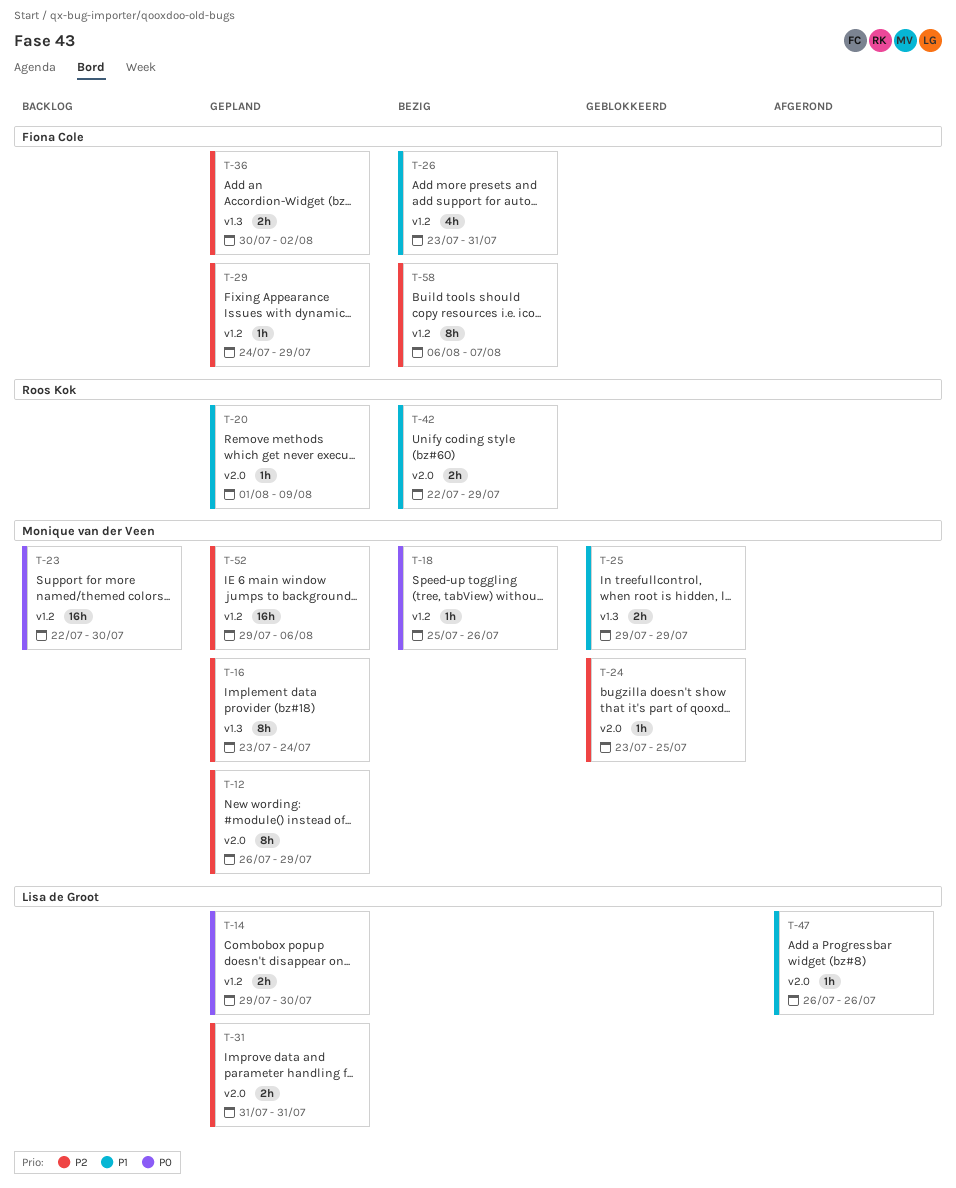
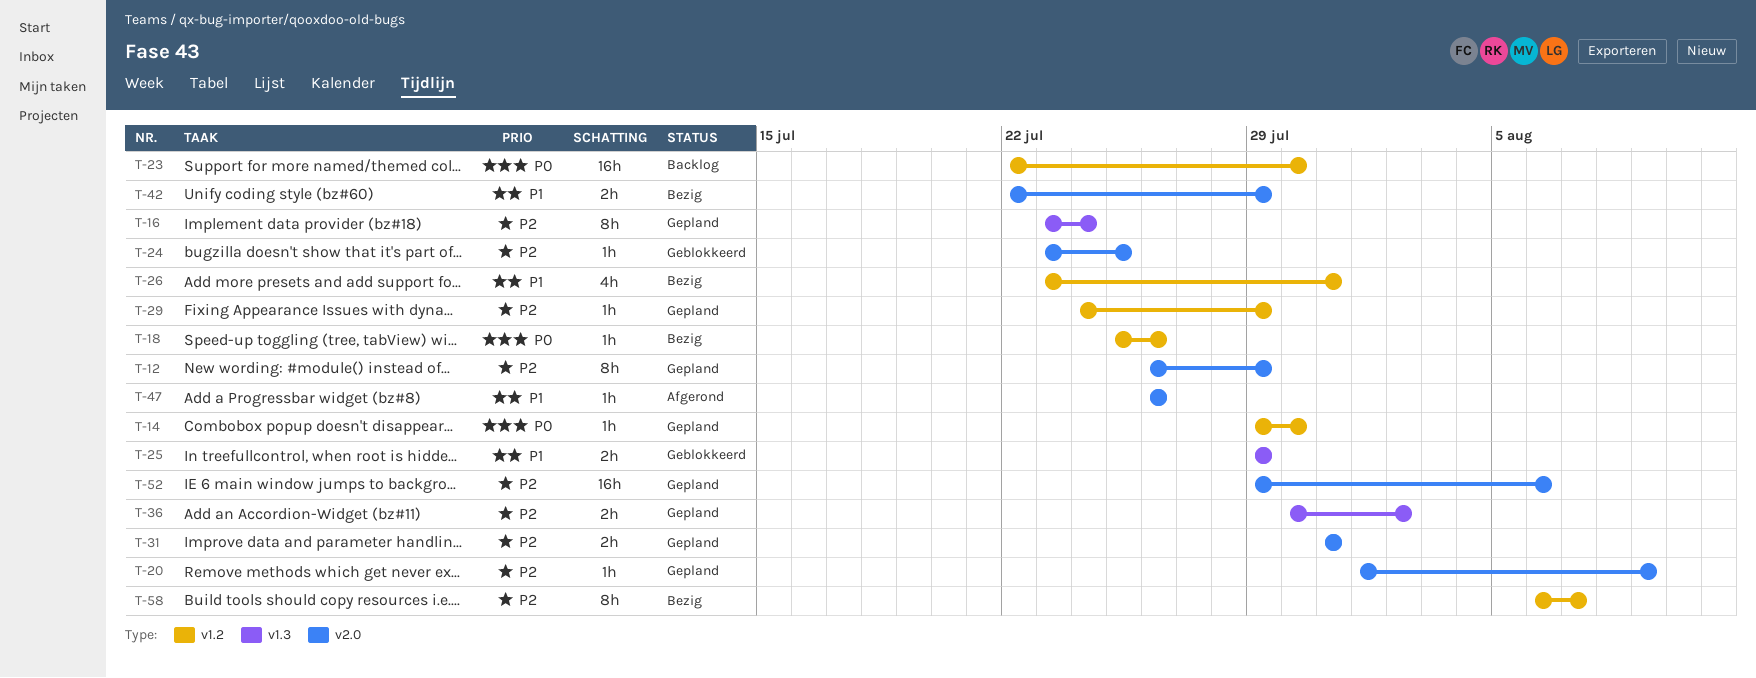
T-14, estimate: 2h -> 1h
T-20, priority: P1 -> P2
T-52, label: v1.2 -> v2.0

